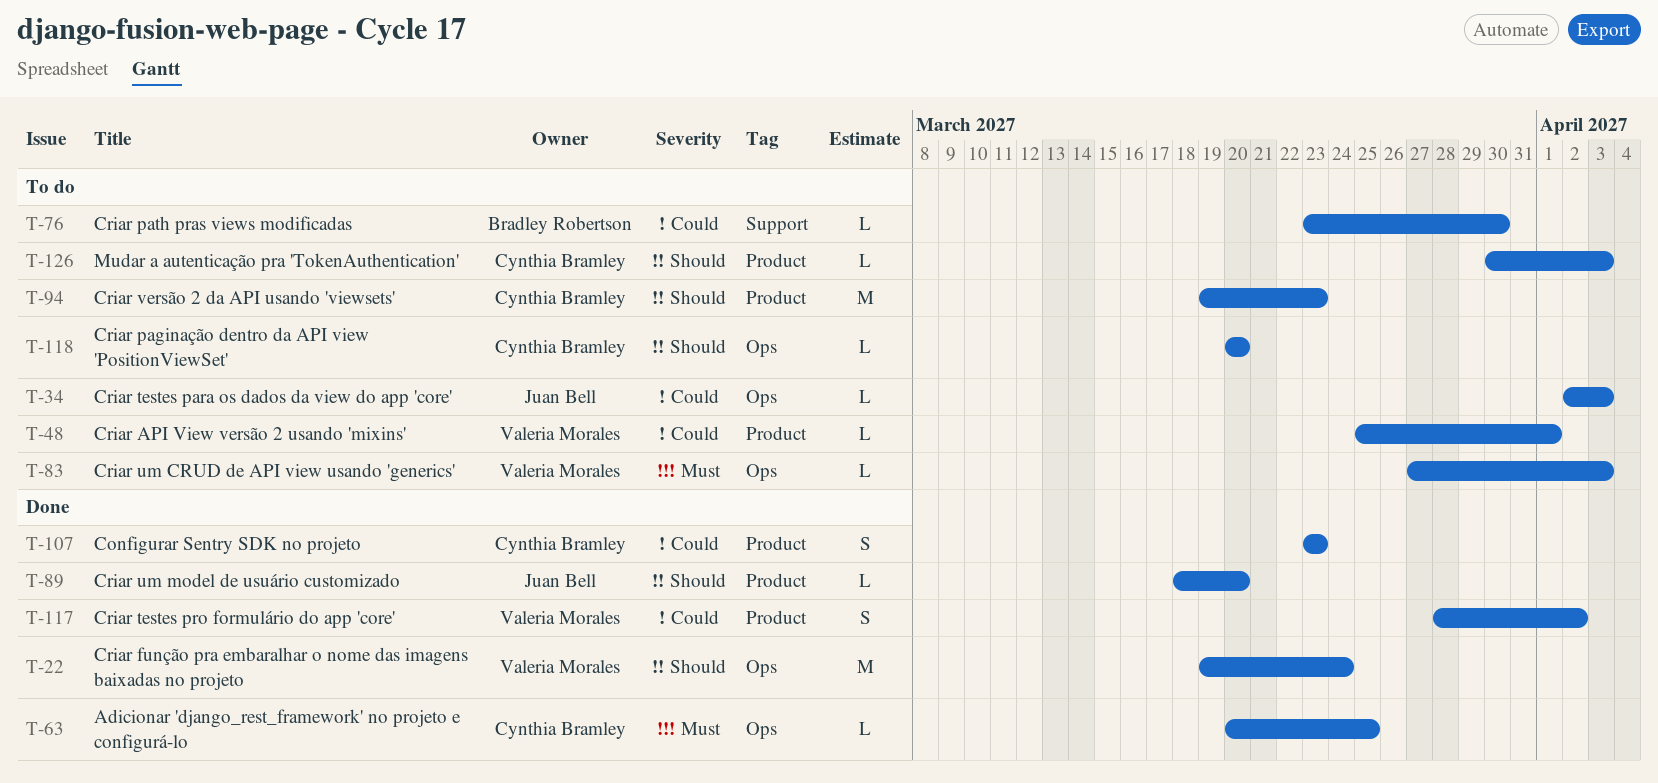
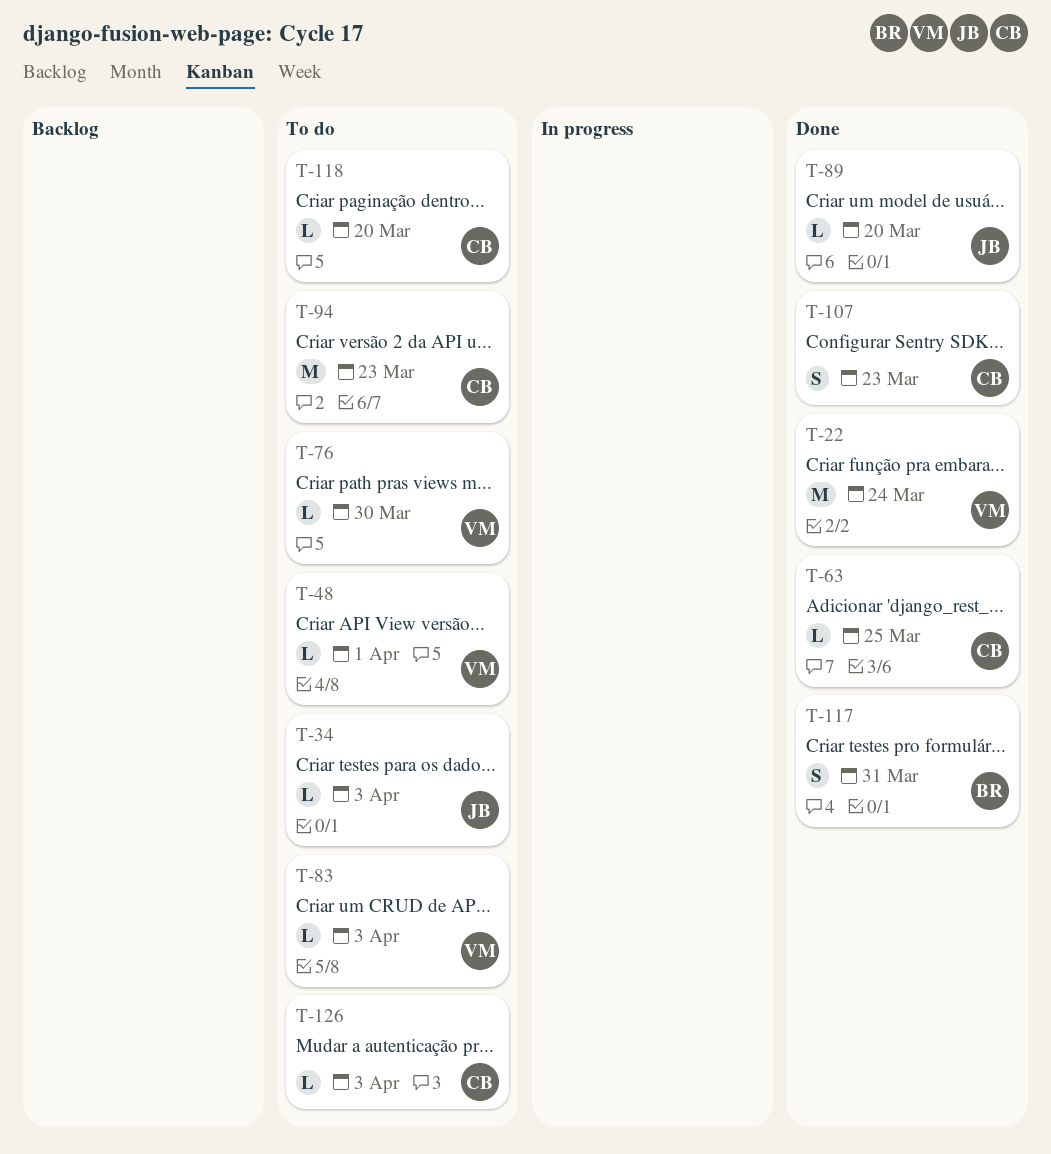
T-76, owner: Bradley Robertson -> Valeria Morales
T-117, owner: Valeria Morales -> Bradley Robertson
T-117, due: Apr 2 -> Mar 31

